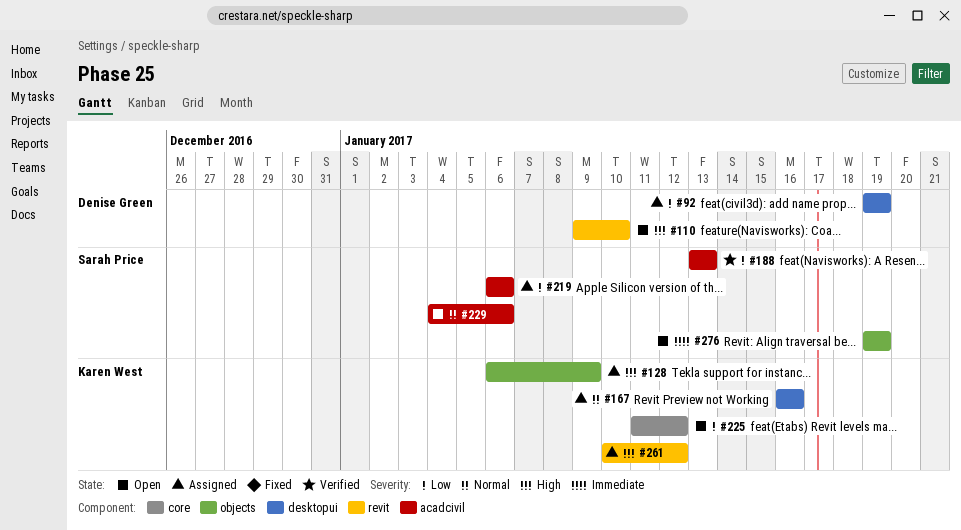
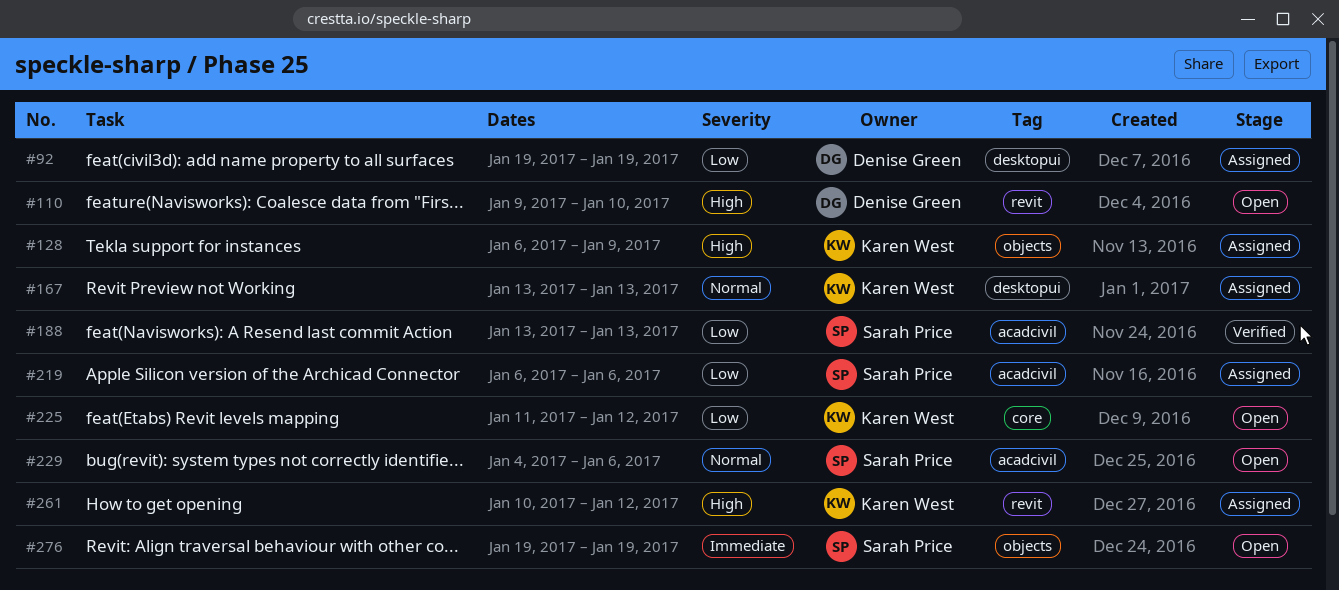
#167, start: Jan 16 -> Jan 13
#167, due: Jan 16 -> Jan 13

